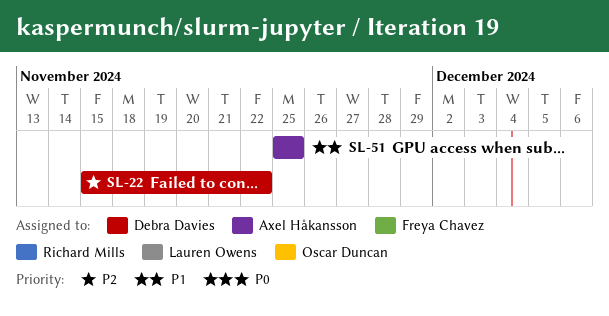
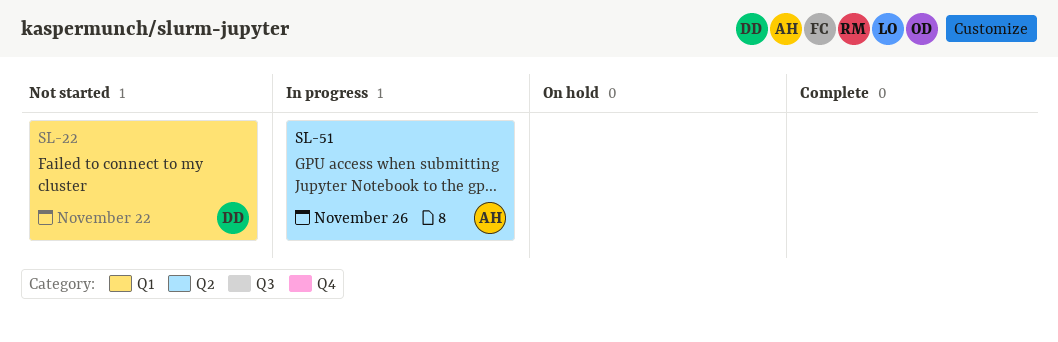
SL-51, due: Nov 25 -> Nov 26

